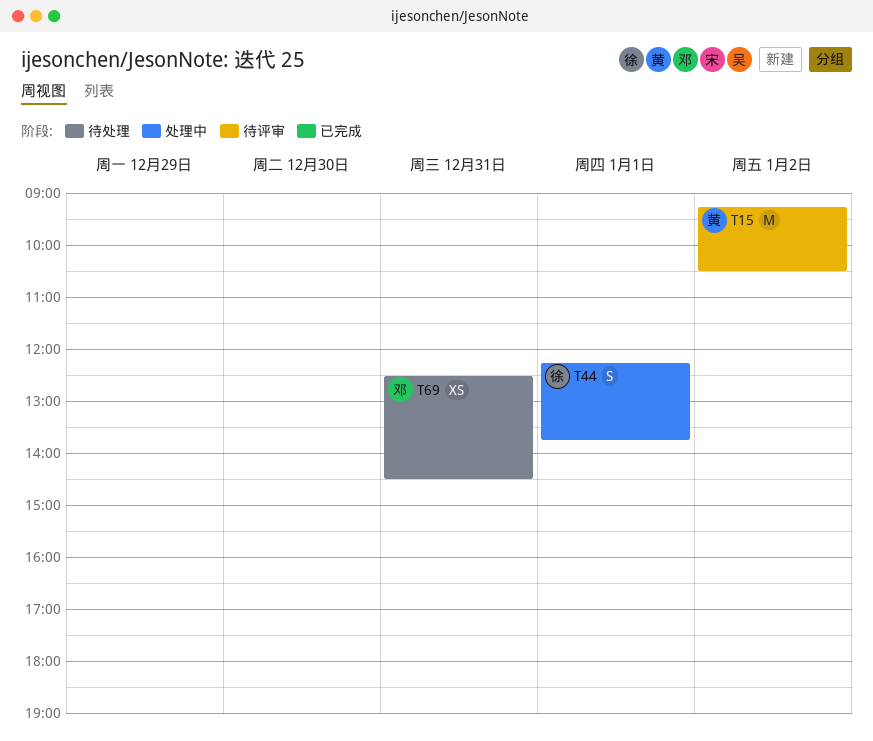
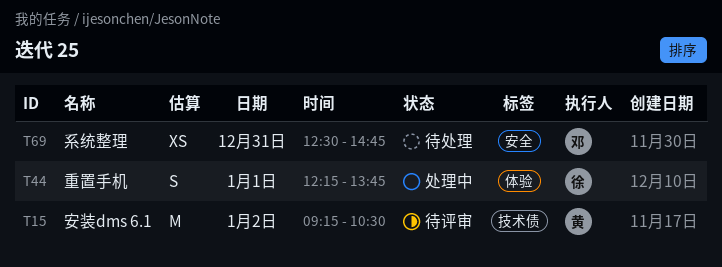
T69, ends: 14:30 -> 14:45

